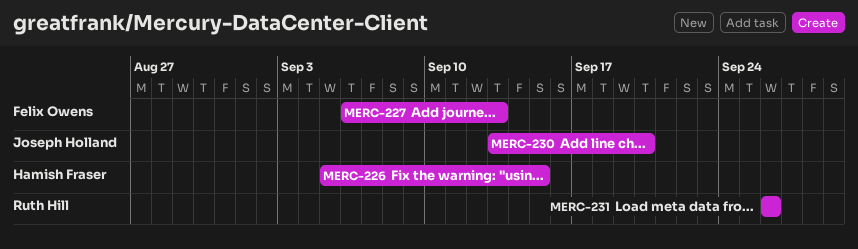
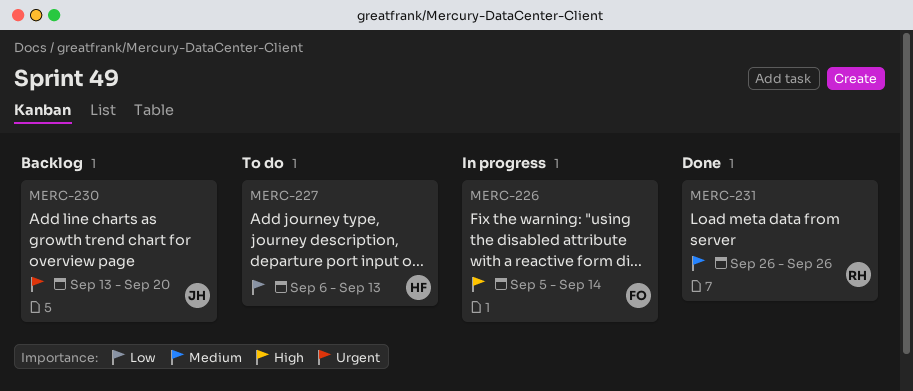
MERC-226, owner: Hamish Fraser -> Felix Owens
MERC-226, due: Sep 15 -> Sep 14
MERC-227, owner: Felix Owens -> Hamish Fraser

